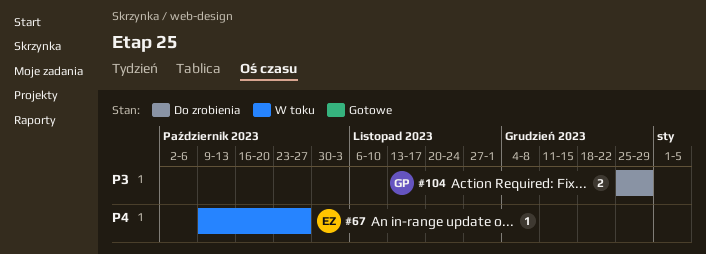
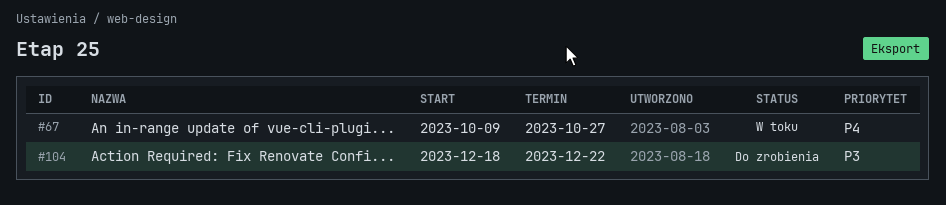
#104, start: Dec 25 -> Dec 18
#104, due: Dec 29 -> Dec 22

